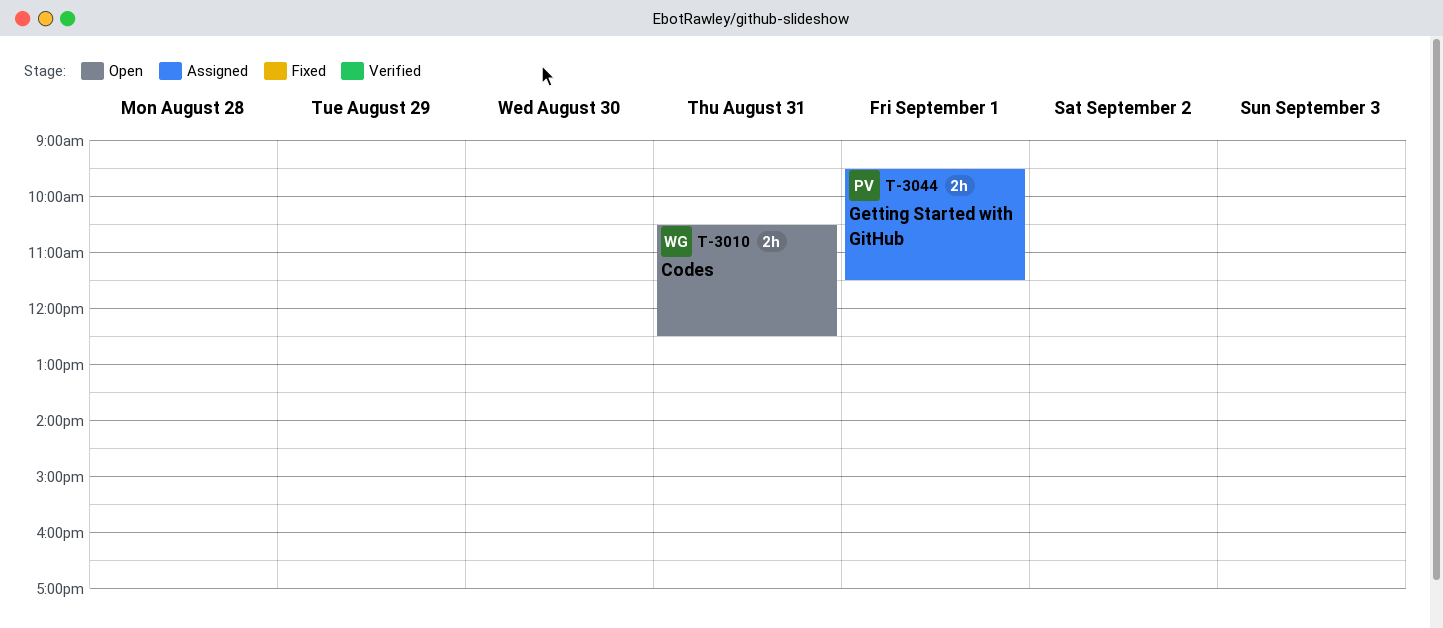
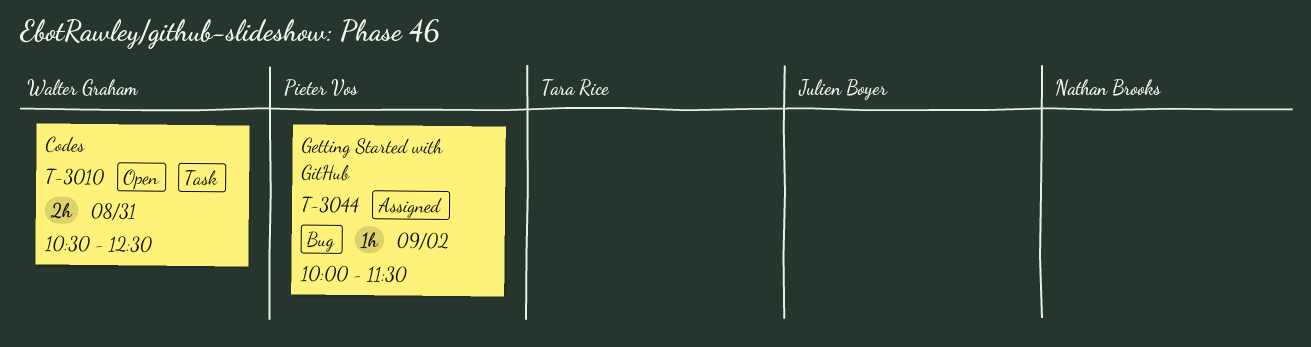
T-3044, estimate: 2h -> 1h
T-3044, day: Sep 1 -> Sep 2
T-3044, begins: 09:30 -> 10:00

